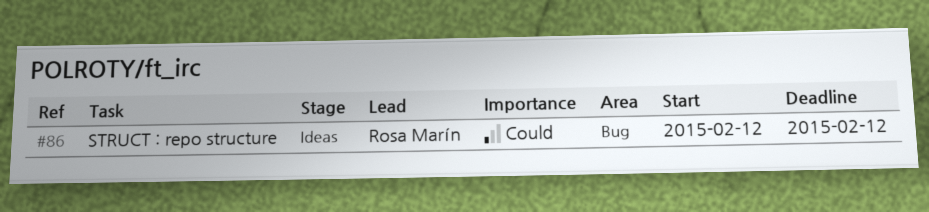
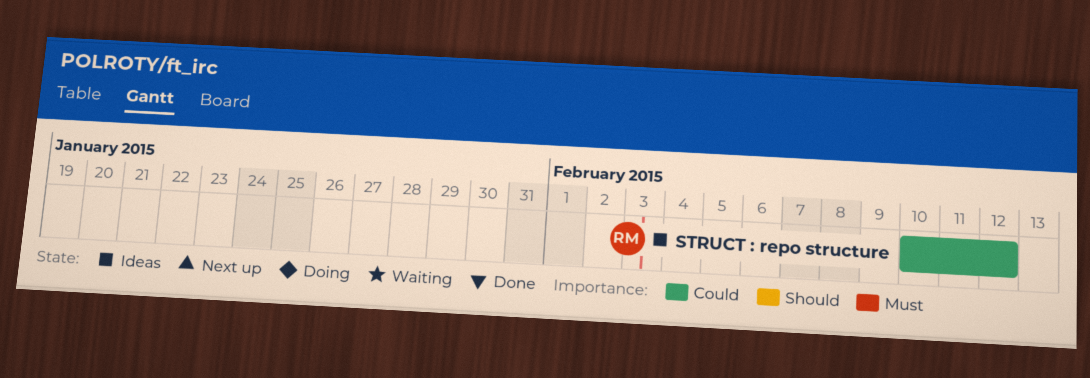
STRUCT : repo structure, start: Feb 12 -> Feb 10

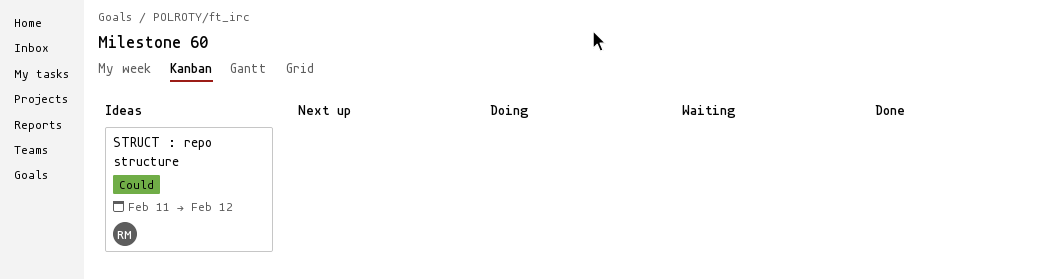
STRUCT : repo structure, start: Feb 10 -> Feb 11

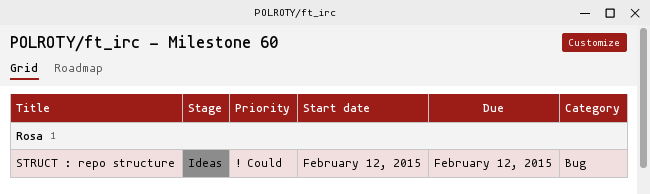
STRUCT : repo structure, start: Feb 11 -> Feb 12

